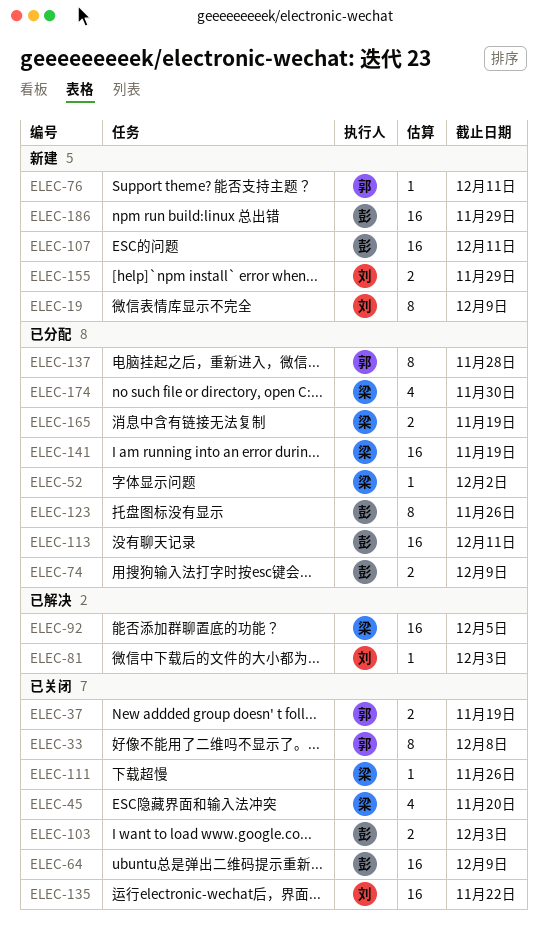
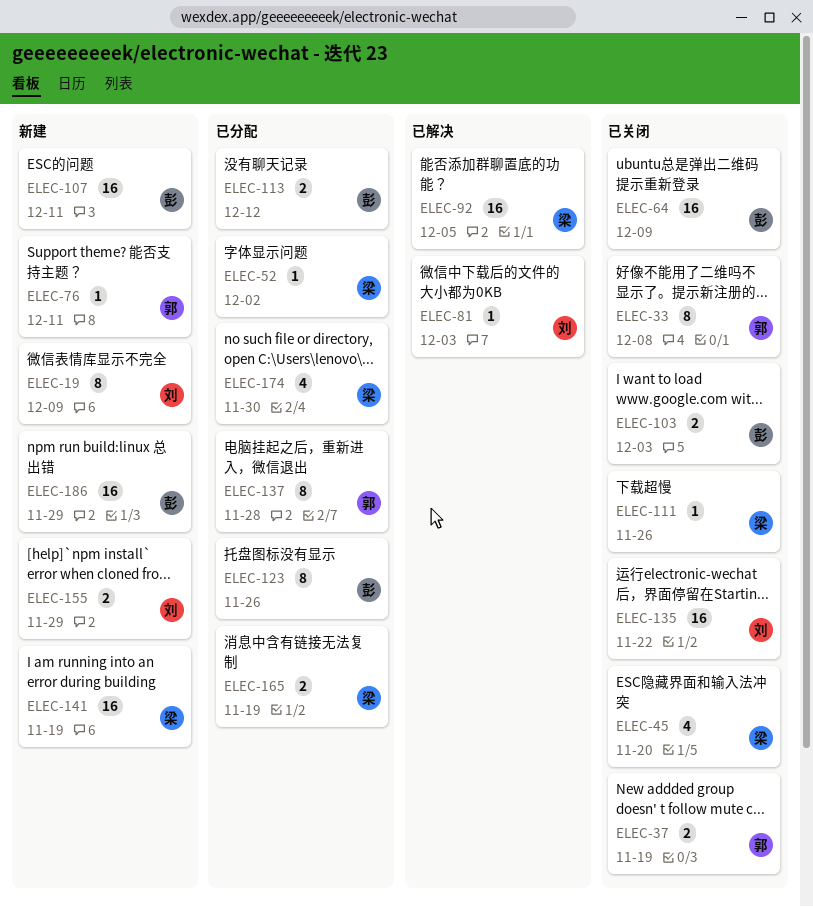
ELEC-74: present -> none
ELEC-113, estimate: 16 -> 2
ELEC-113, due: Dec 11 -> Dec 12
ELEC-141, status: 已分配 -> 新建

